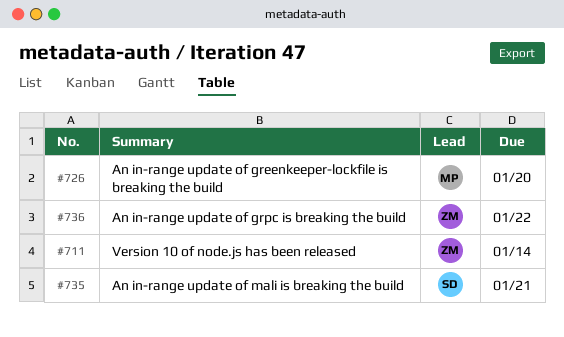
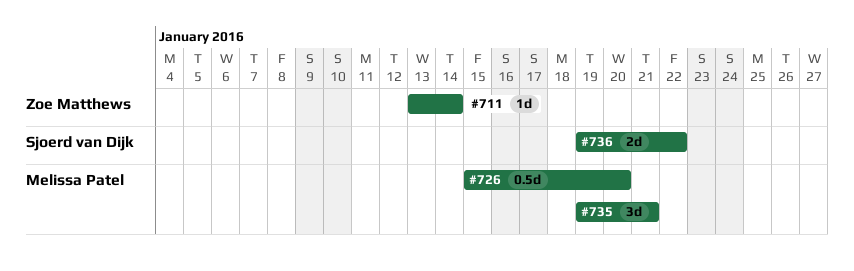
#735, owner: Sjoerd van Dijk -> Melissa Patel
#736, owner: Zoe Matthews -> Sjoerd van Dijk

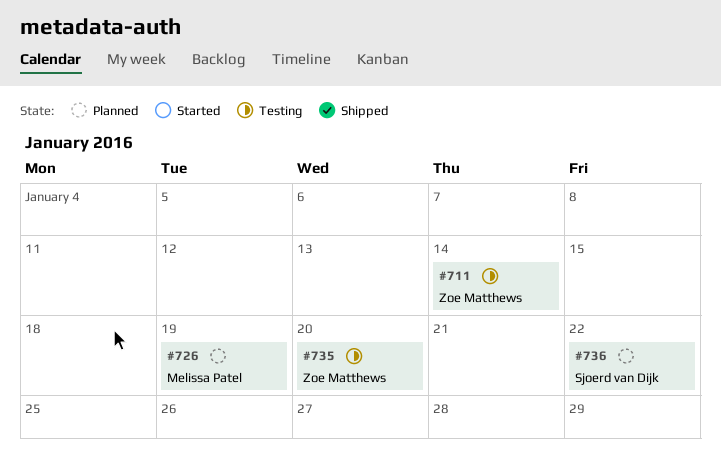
#726, due: Jan 20 -> Jan 19
#735, owner: Melissa Patel -> Zoe Matthews
#735, due: Jan 21 -> Jan 20

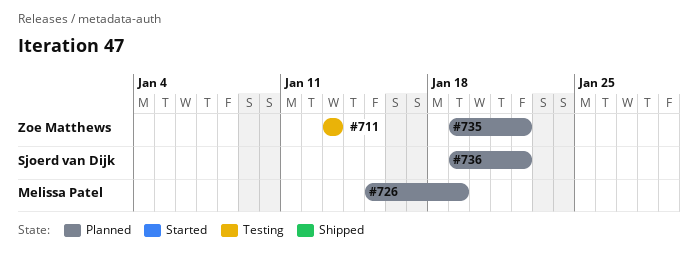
#711, due: Jan 14 -> Jan 13
#735, status: Testing -> Planned
#735, due: Jan 20 -> Jan 22

